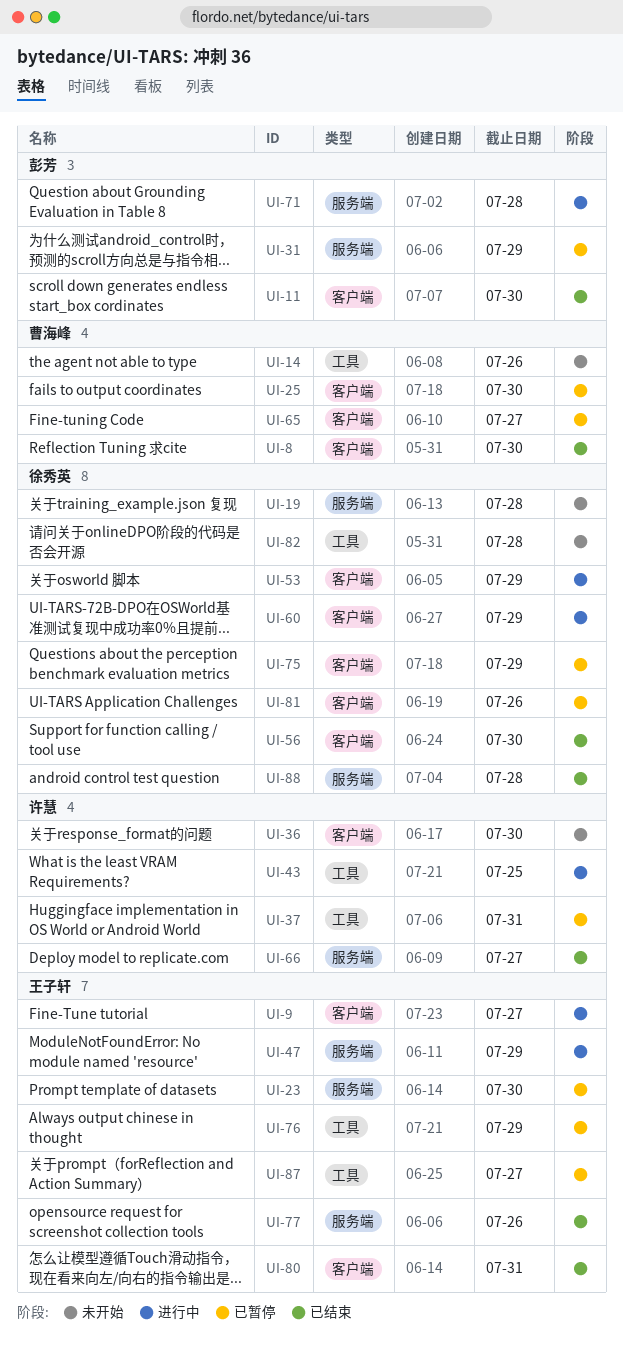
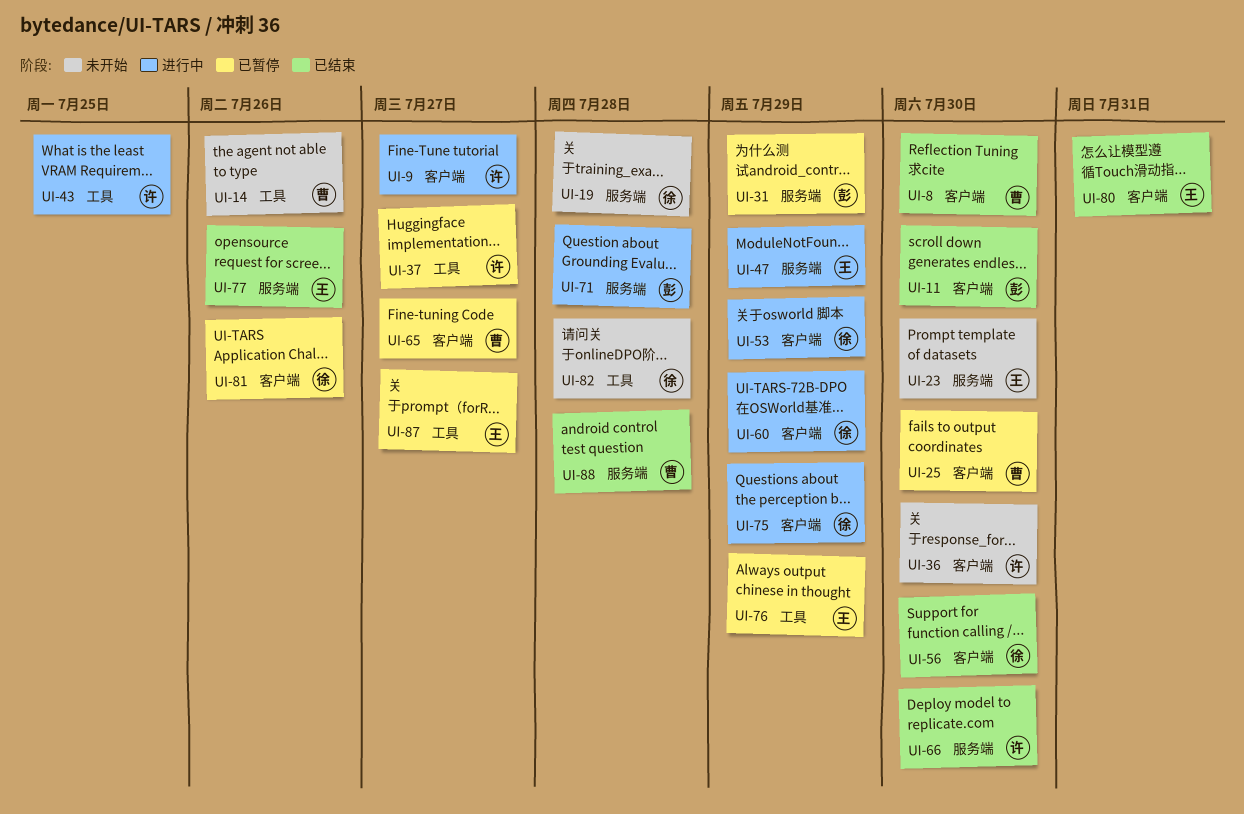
UI-9, owner: 王子轩 -> 许慧
UI-23, status: 已暂停 -> 未开始
UI-37, due: Jul 31 -> Jul 27
UI-66, due: Jul 27 -> Jul 30
UI-75, status: 已暂停 -> 进行中
UI-88, owner: 徐秀英 -> 曹海峰

